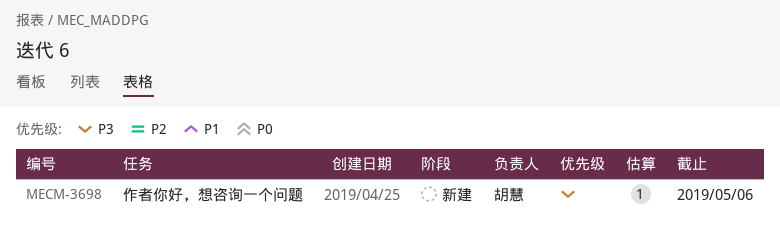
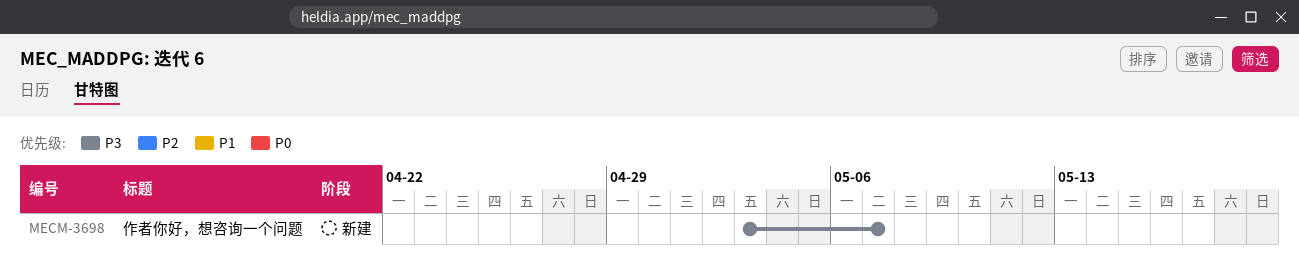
MECM-3698, due: May 6 -> May 7

